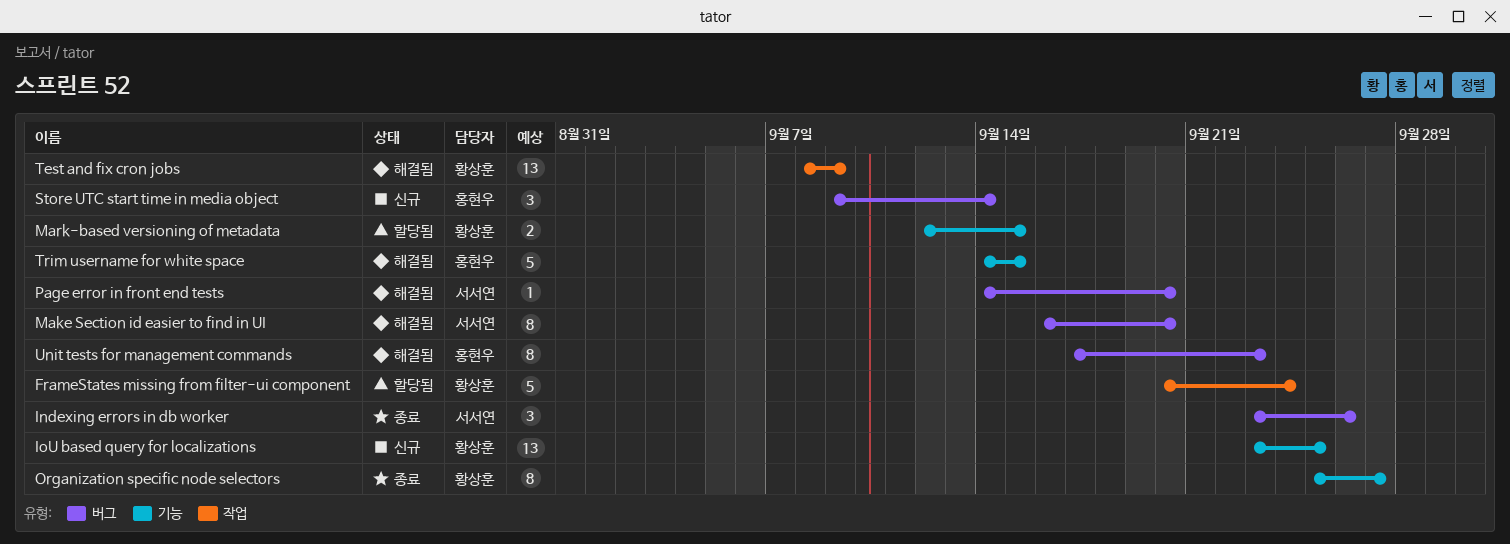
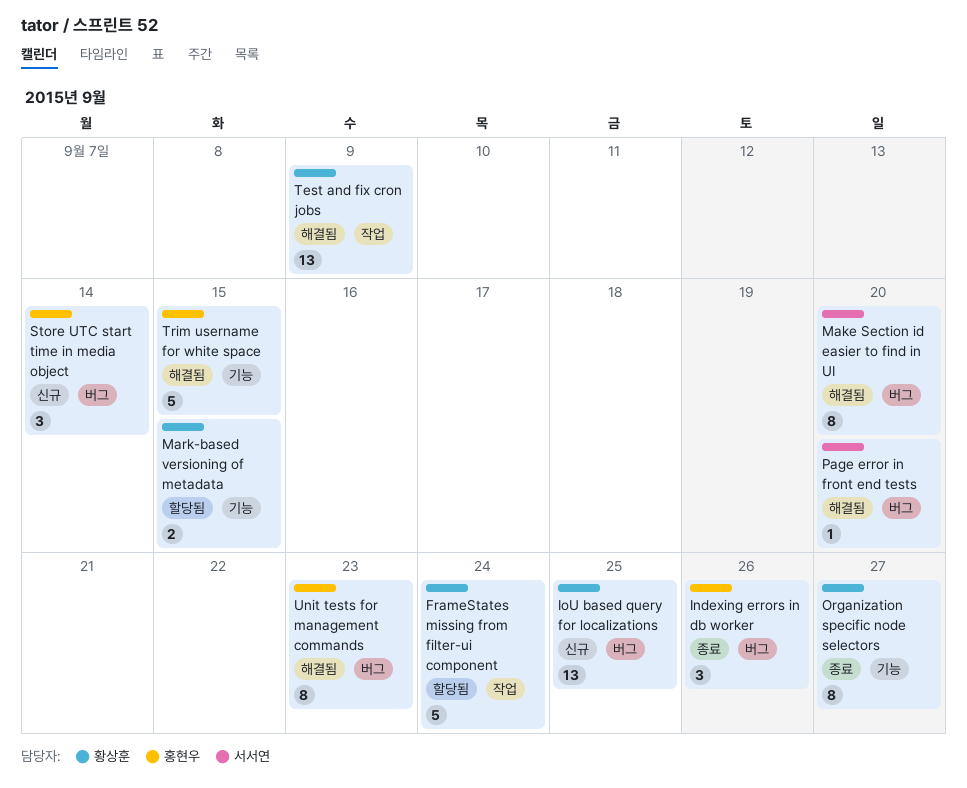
Indexing errors in db worker, owner: 서서연 -> 홍현우
IoU based query for localizations, label: 기능 -> 버그

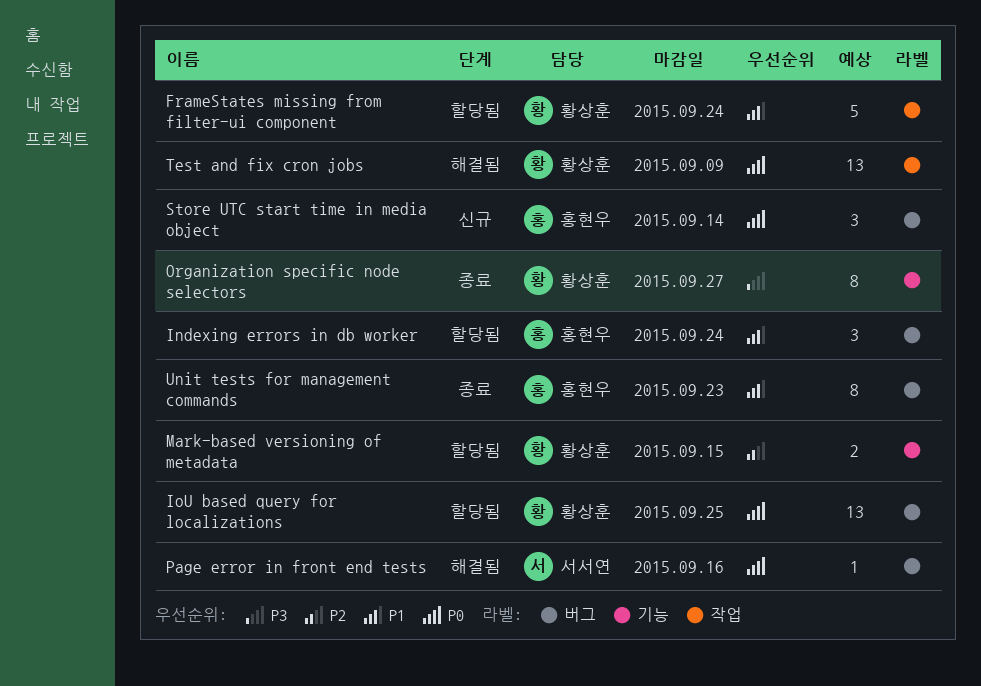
Indexing errors in db worker, status: 종료 -> 할당됨
Indexing errors in db worker, due: Sep 26 -> Sep 24
IoU based query for localizations, status: 신규 -> 할당됨
Make Section id easier to find in UI: present -> none
Page error in front end tests, due: Sep 20 -> Sep 16
Trim username for white space: present -> none
Unit tests for management commands, status: 해결됨 -> 종료

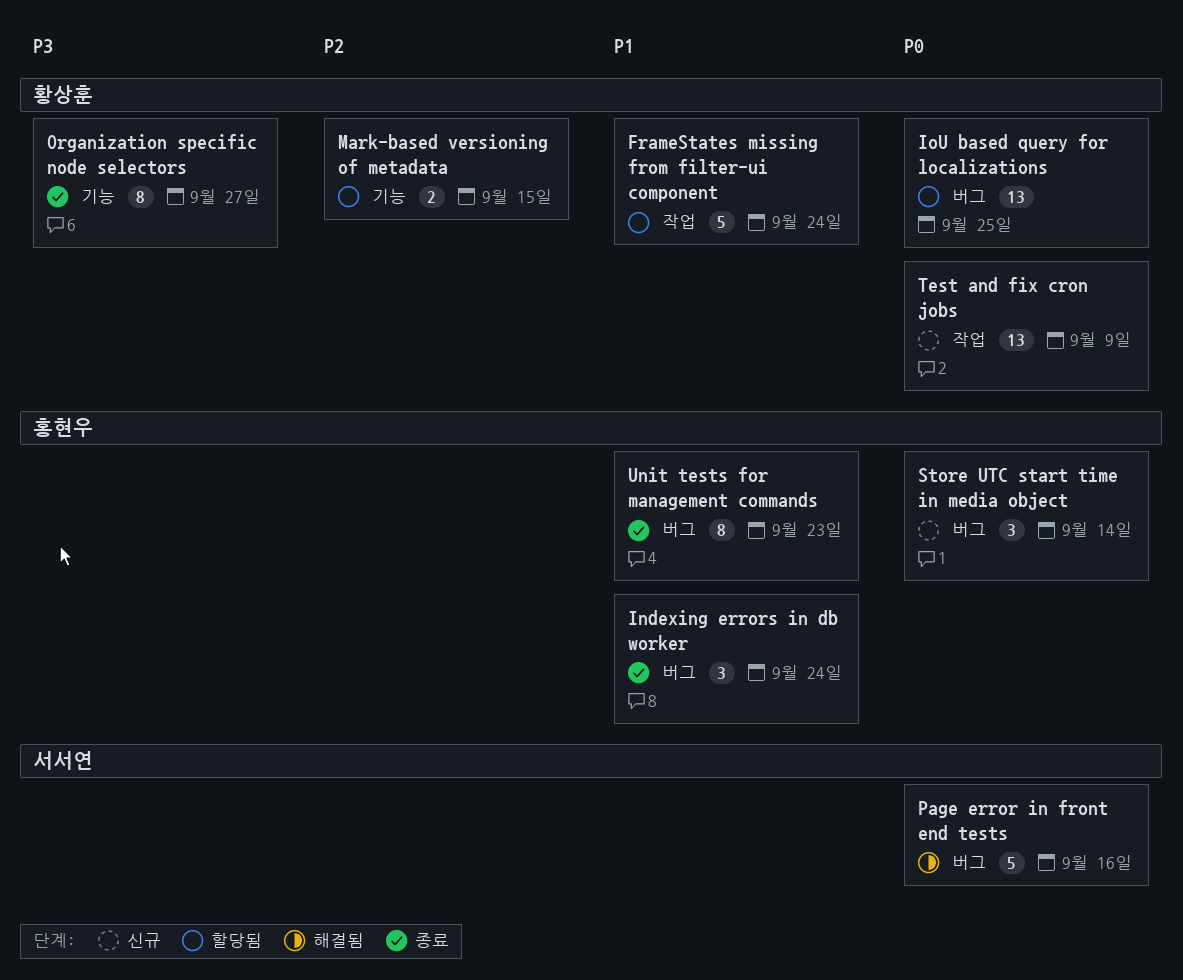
Indexing errors in db worker, status: 할당됨 -> 종료
Page error in front end tests, estimate: 1 -> 5
Test and fix cron jobs, status: 해결됨 -> 신규

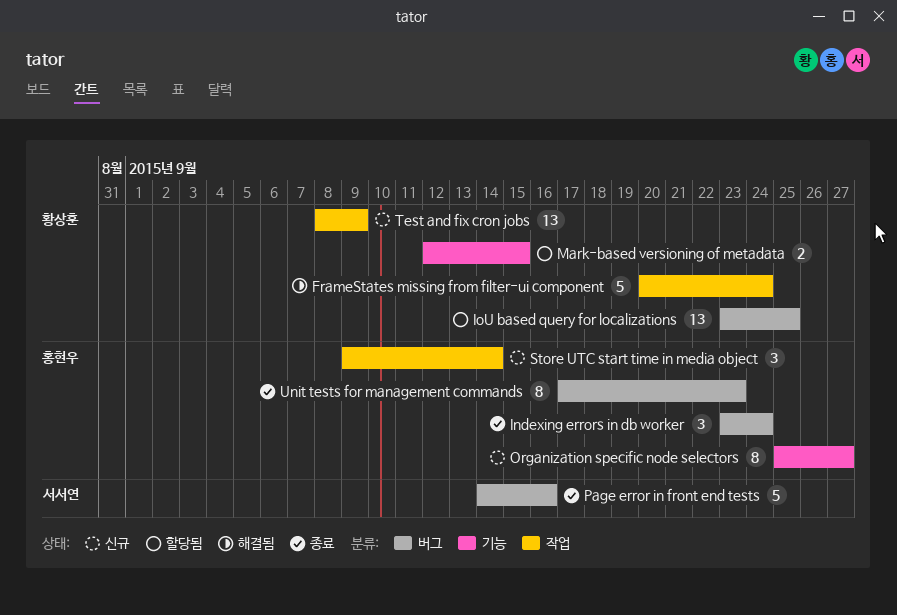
FrameStates missing from filter-ui component, status: 할당됨 -> 해결됨
Organization specific node selectors, status: 종료 -> 신규
Organization specific node selectors, owner: 황상훈 -> 홍현우
Page error in front end tests, status: 해결됨 -> 종료
Store UTC start time in media object, label: 버그 -> 작업

